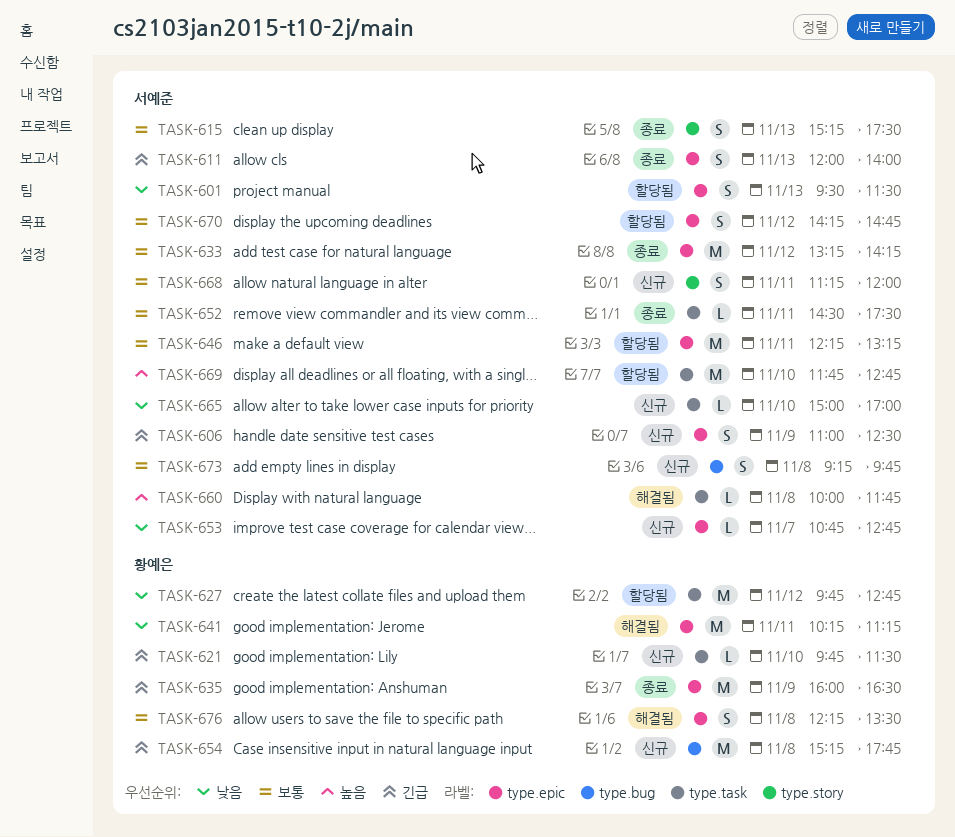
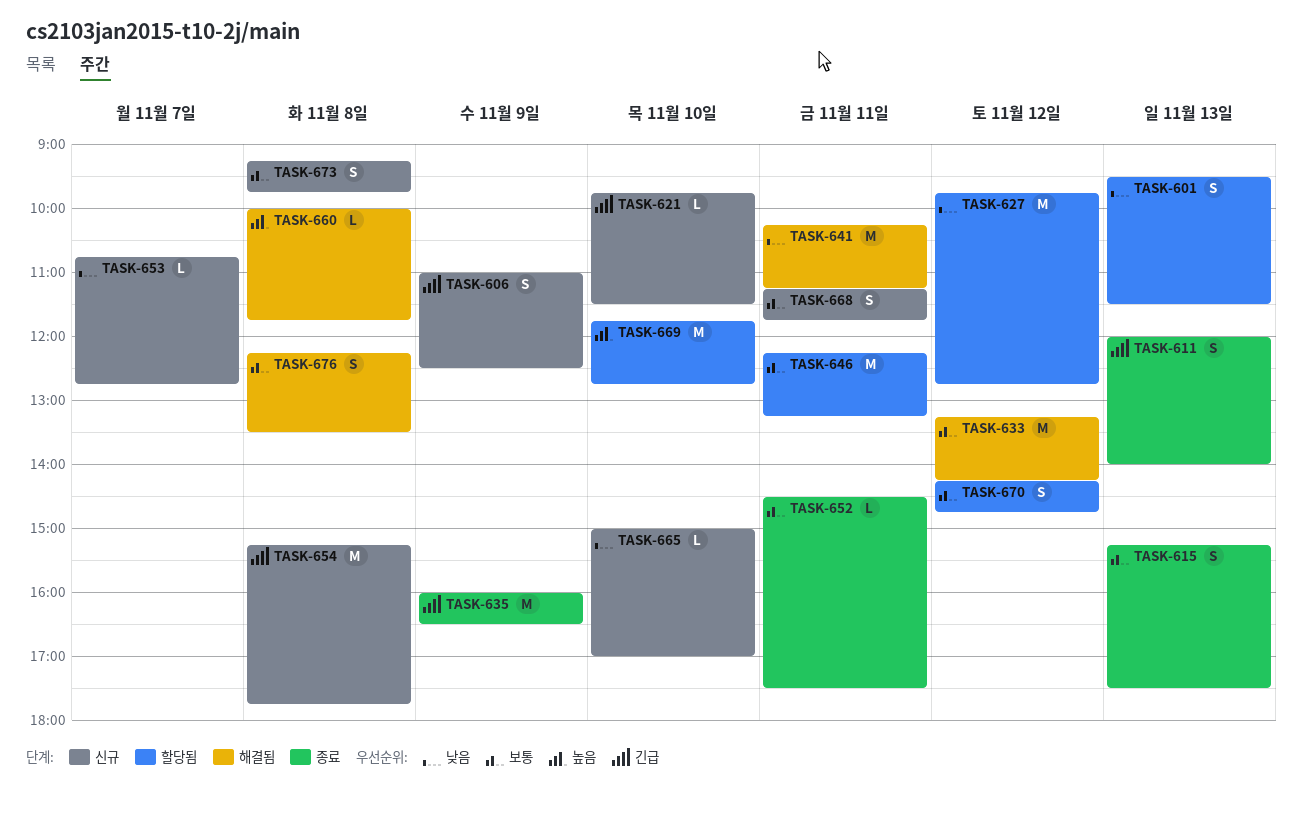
TASK-633, status: 종료 -> 해결됨
TASK-668, ends: 12:00 -> 11:45

